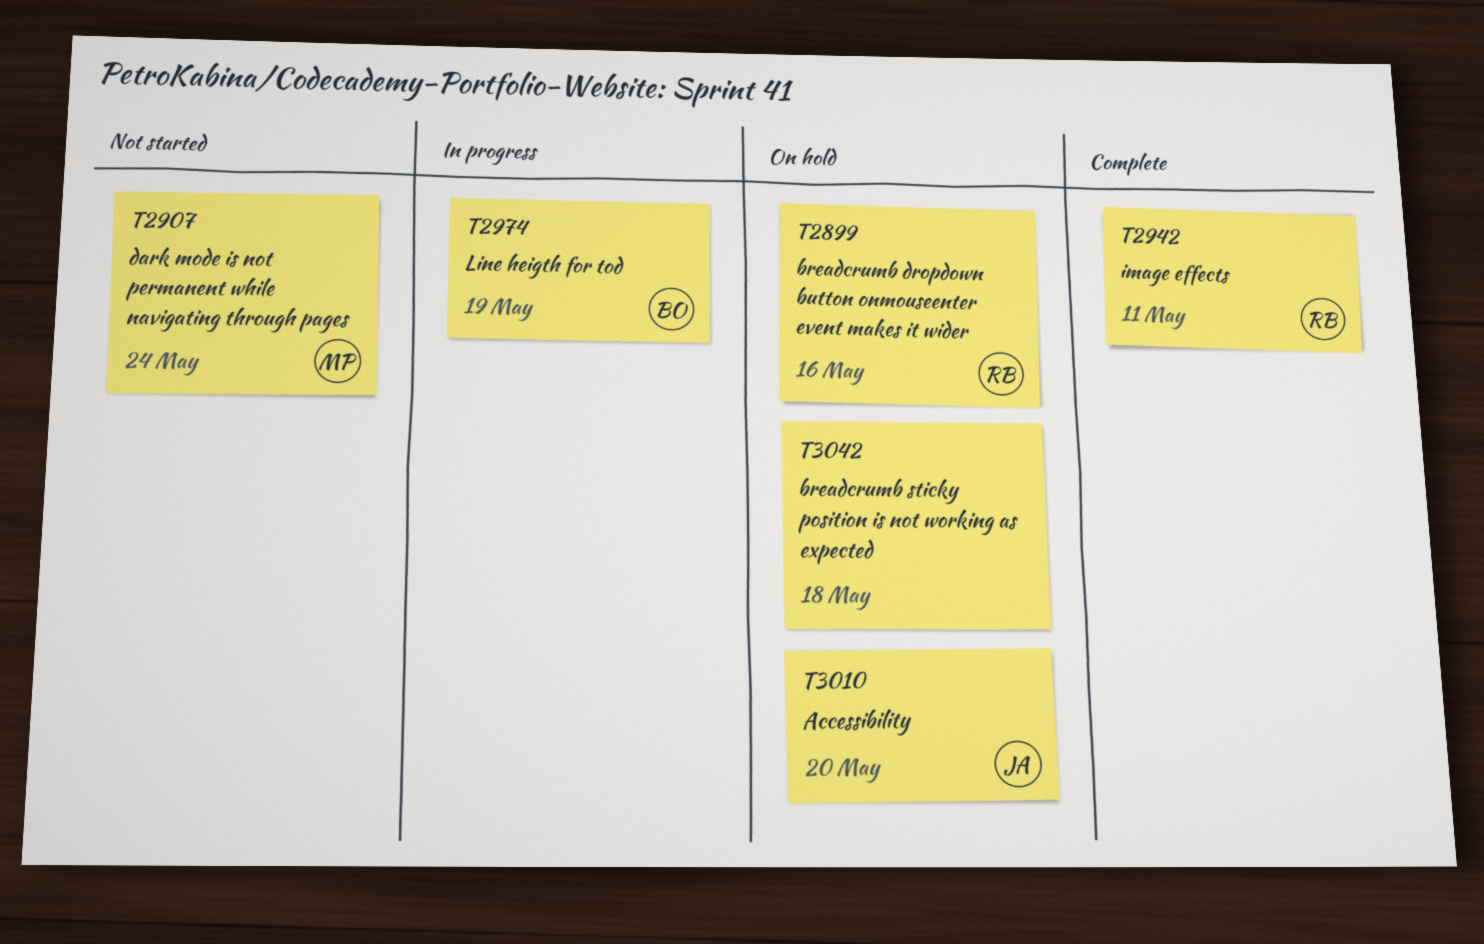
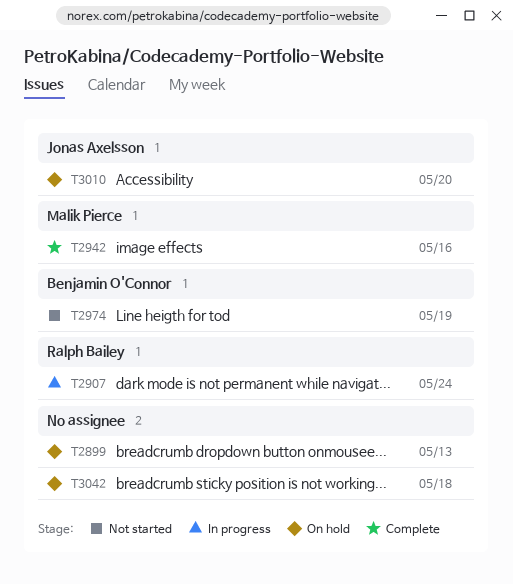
T2899, owner: Ralph Bailey -> none
T2899, due: May 16 -> May 13
T2907, status: Not started -> In progress
T2907, owner: Malik Pierce -> Ralph Bailey
T2942, owner: Ralph Bailey -> Malik Pierce
T2942, due: May 11 -> May 16
T2974, status: In progress -> Not started

